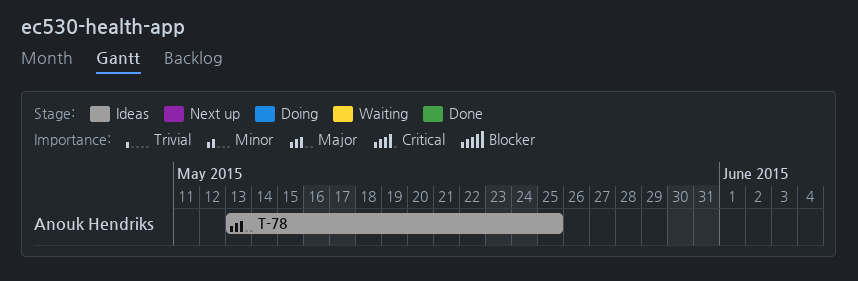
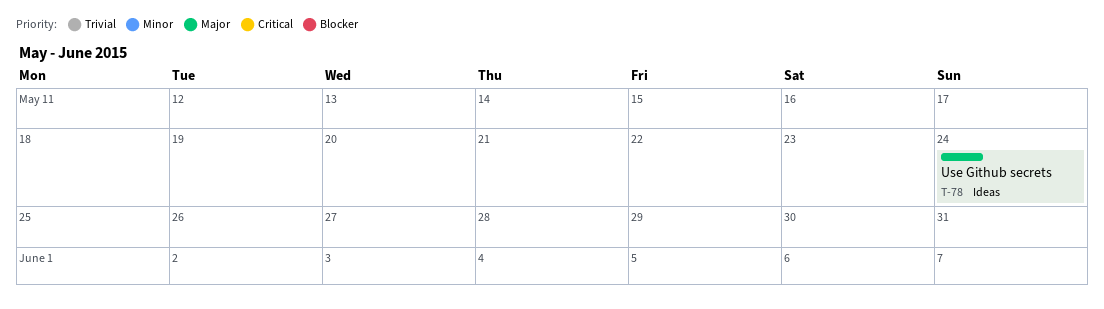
T-78, due: May 25 -> May 24

